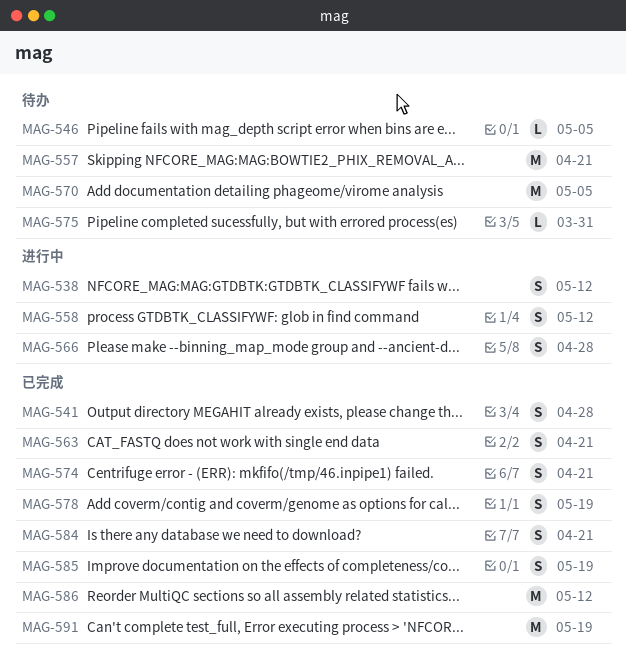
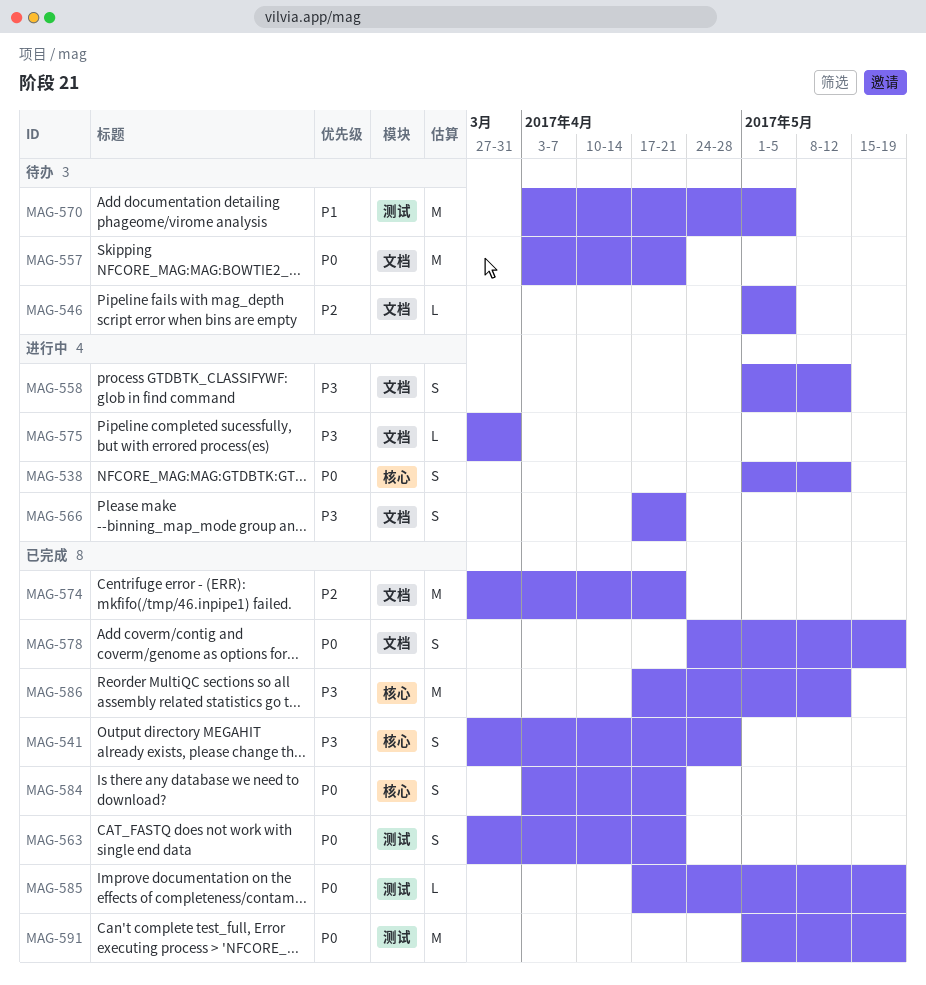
MAG-566, due: Apr 28 -> Apr 21
MAG-574, estimate: S -> M
MAG-575, status: 待办 -> 进行中
MAG-585, estimate: S -> L

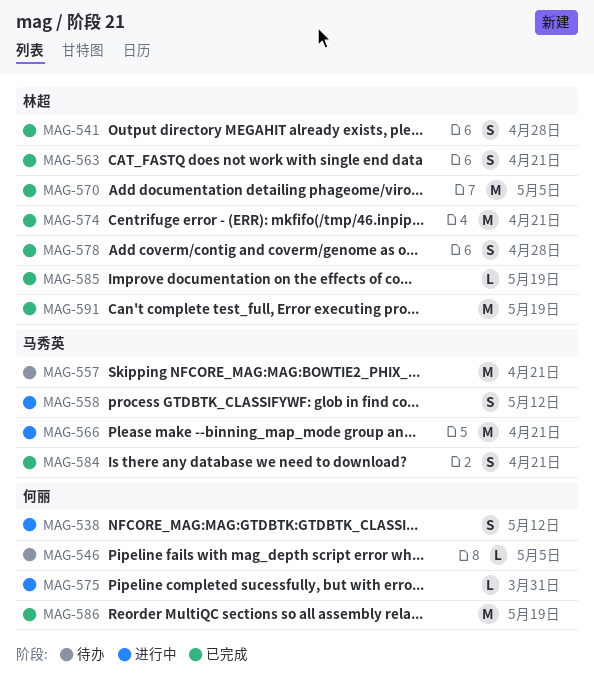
MAG-566, estimate: S -> M
MAG-570, status: 待办 -> 已完成
MAG-578, due: May 19 -> Apr 28
MAG-586, due: May 12 -> May 19

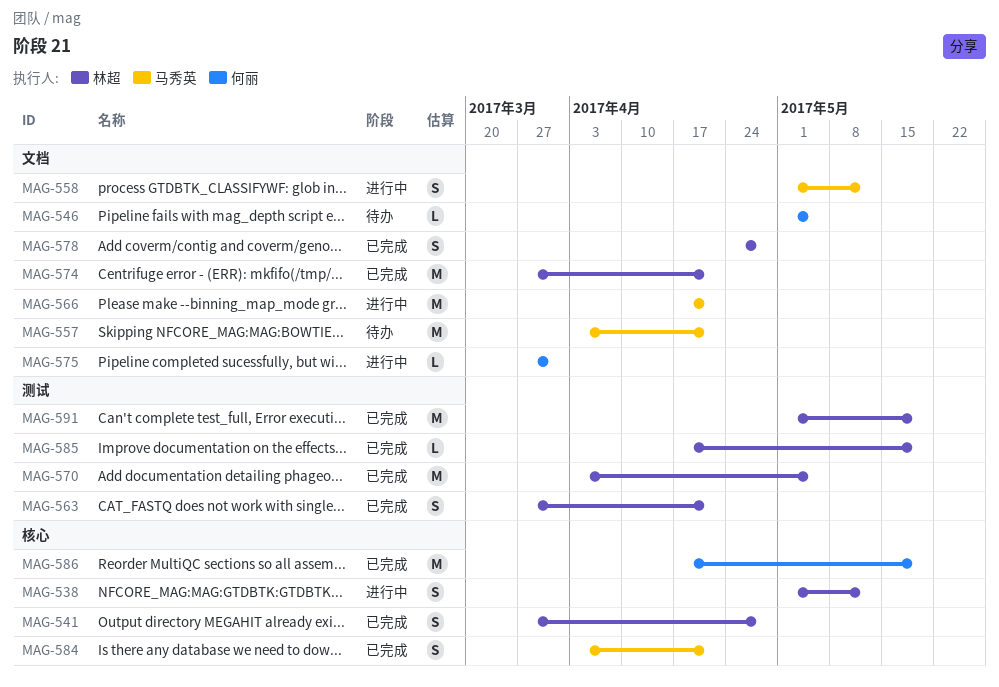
MAG-538, owner: 何丽 -> 林超

